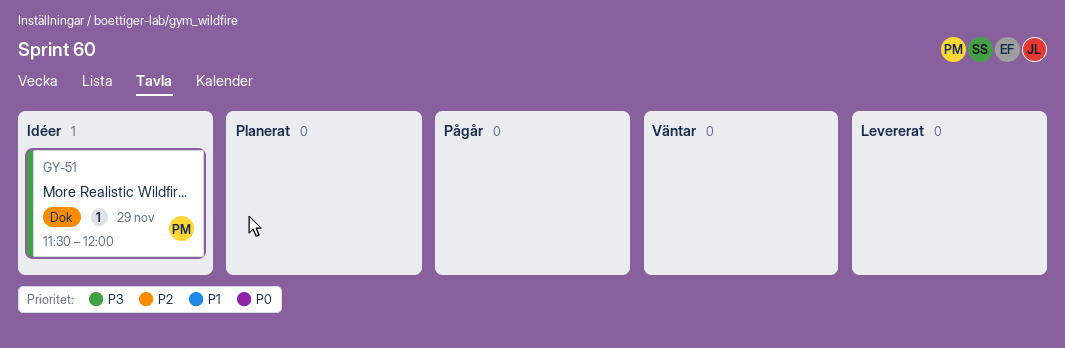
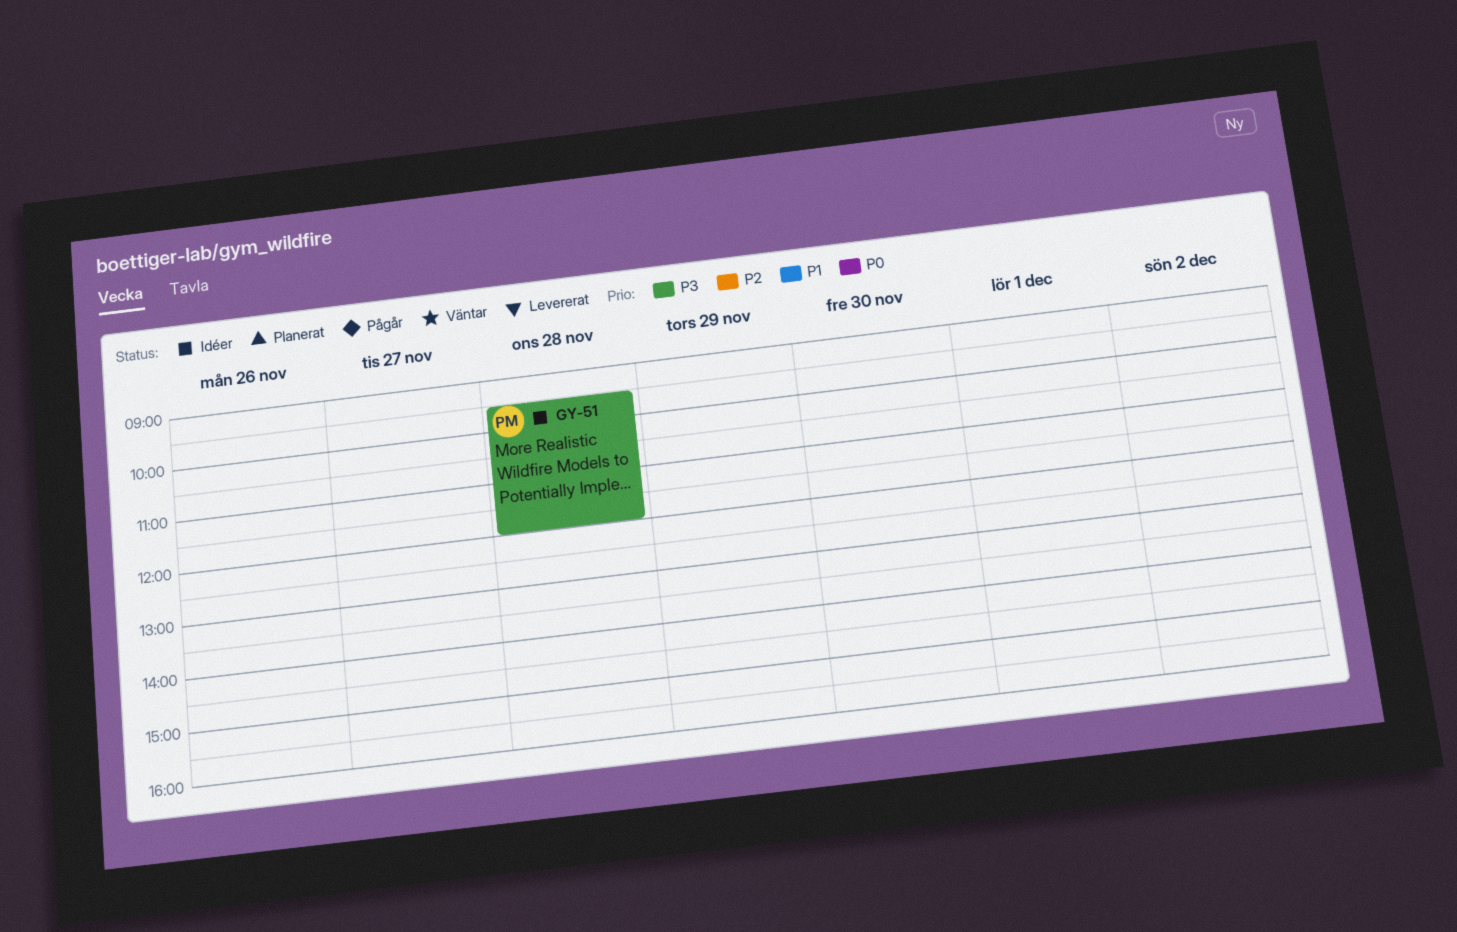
GY-51, day: Nov 29 -> Nov 28
GY-51, begins: 11:30 -> 09:30

